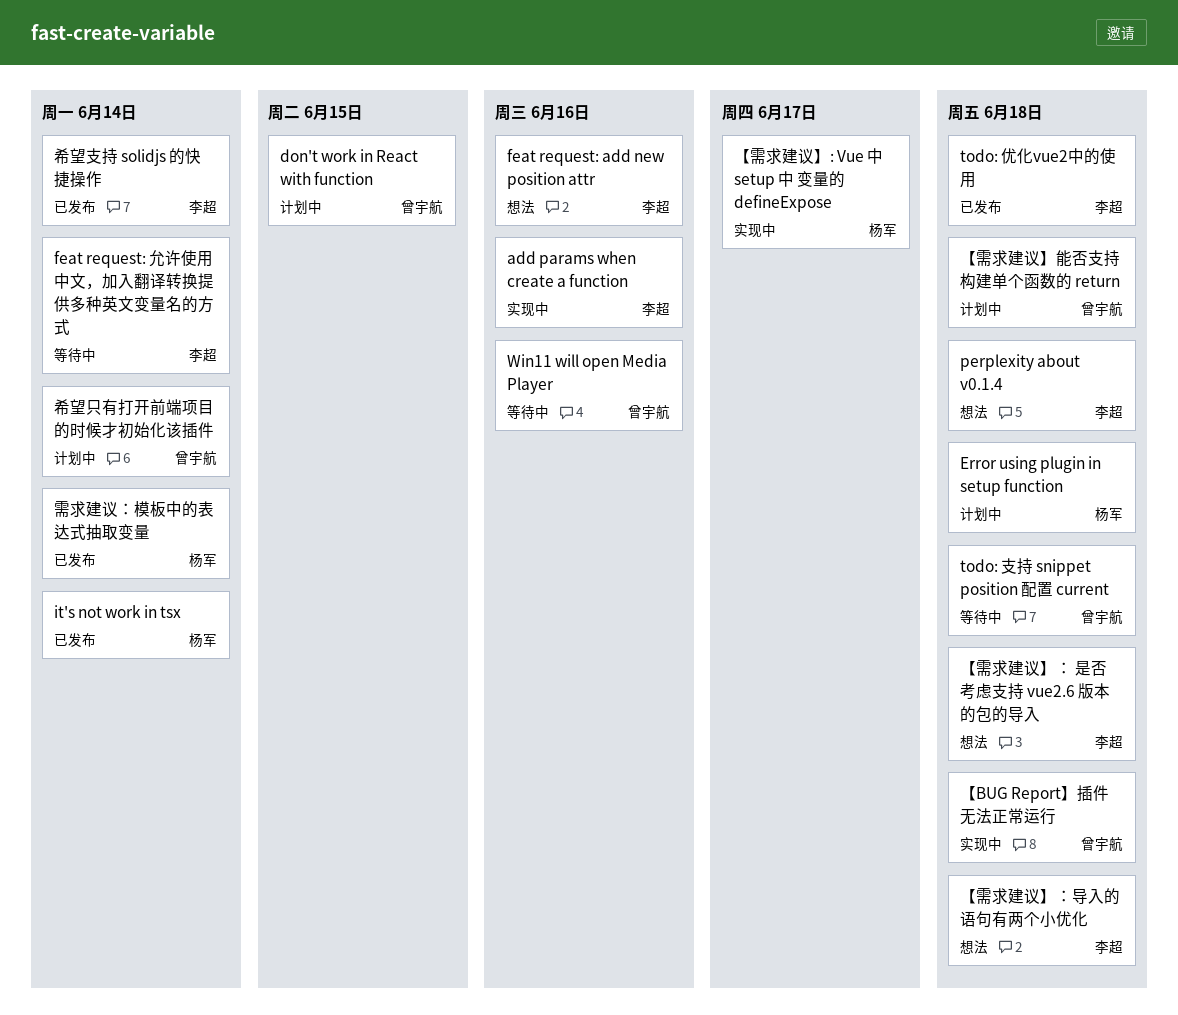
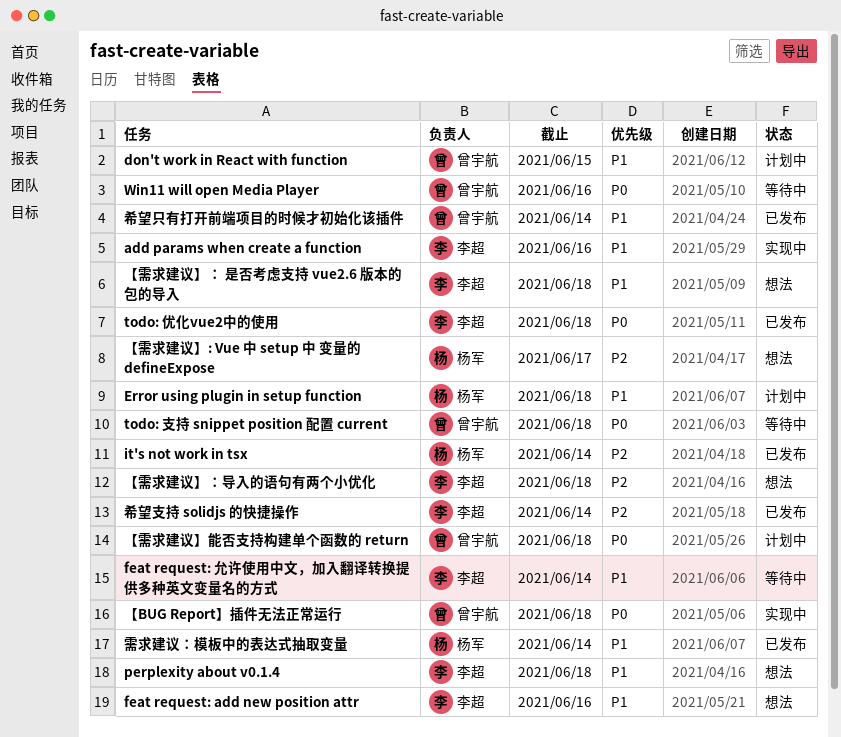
【需求建议】: Vue 中 setup 中 变量的 defineExpose, status: 实现中 -> 想法
希望只有打开前端项目的时候才初始化该插件, status: 计划中 -> 已发布

